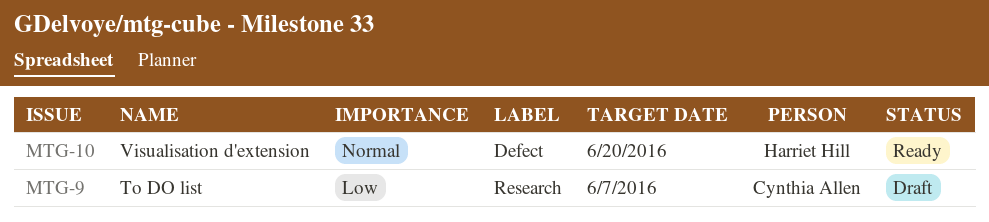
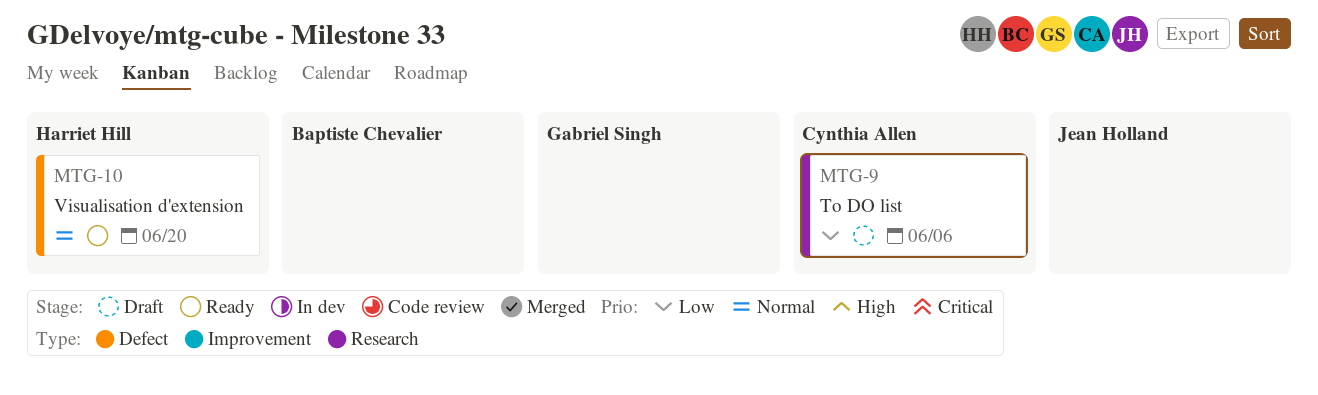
MTG-9, due: Jun 7 -> Jun 6

